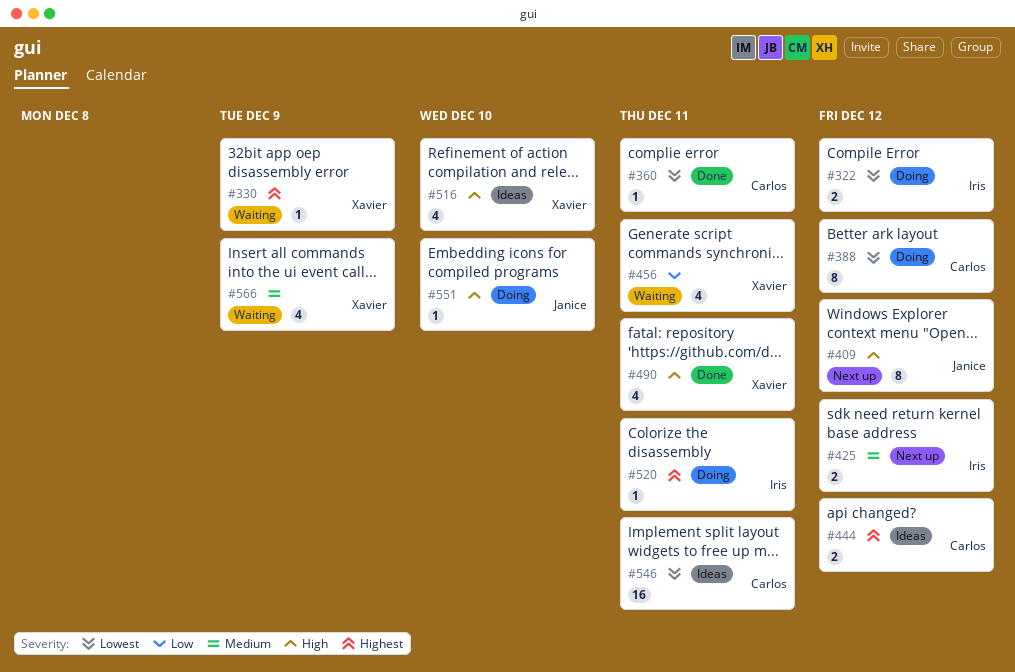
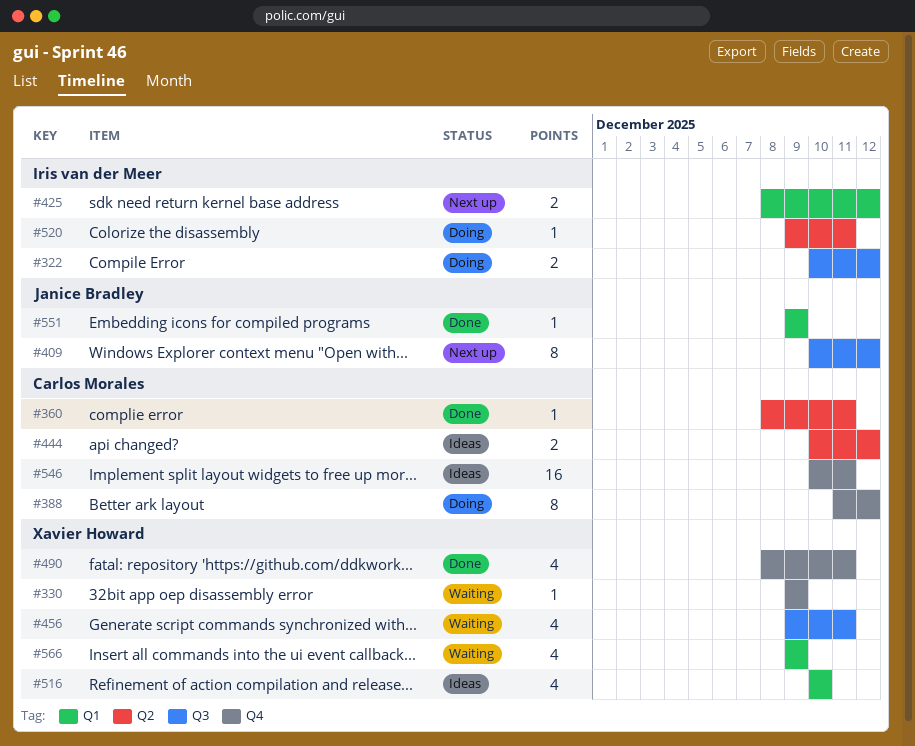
#551, status: Doing -> Done
#551, due: Dec 10 -> Dec 9

